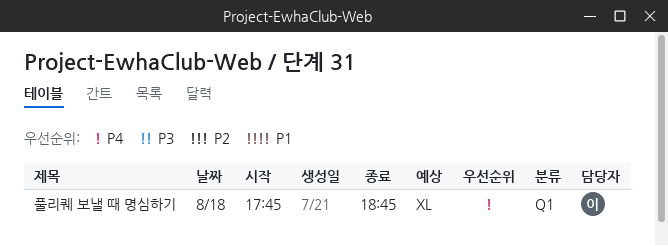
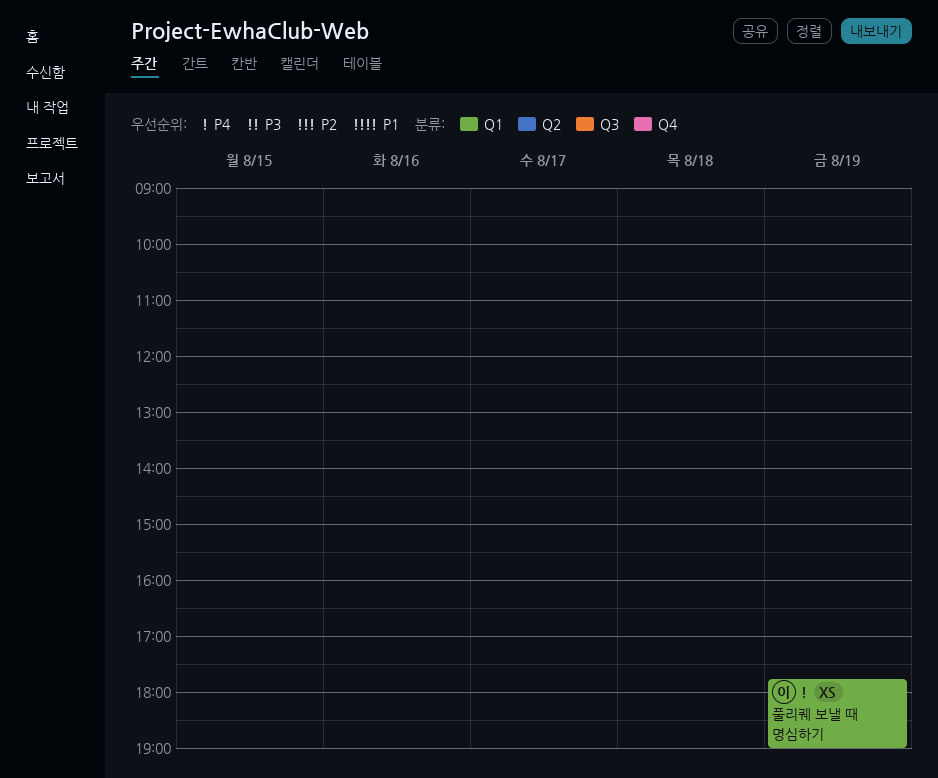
풀리퀘 보낼 때 명심하기, estimate: XL -> XS
풀리퀘 보낼 때 명심하기, day: Aug 18 -> Aug 19
풀리퀘 보낼 때 명심하기, ends: 18:45 -> 19:00

